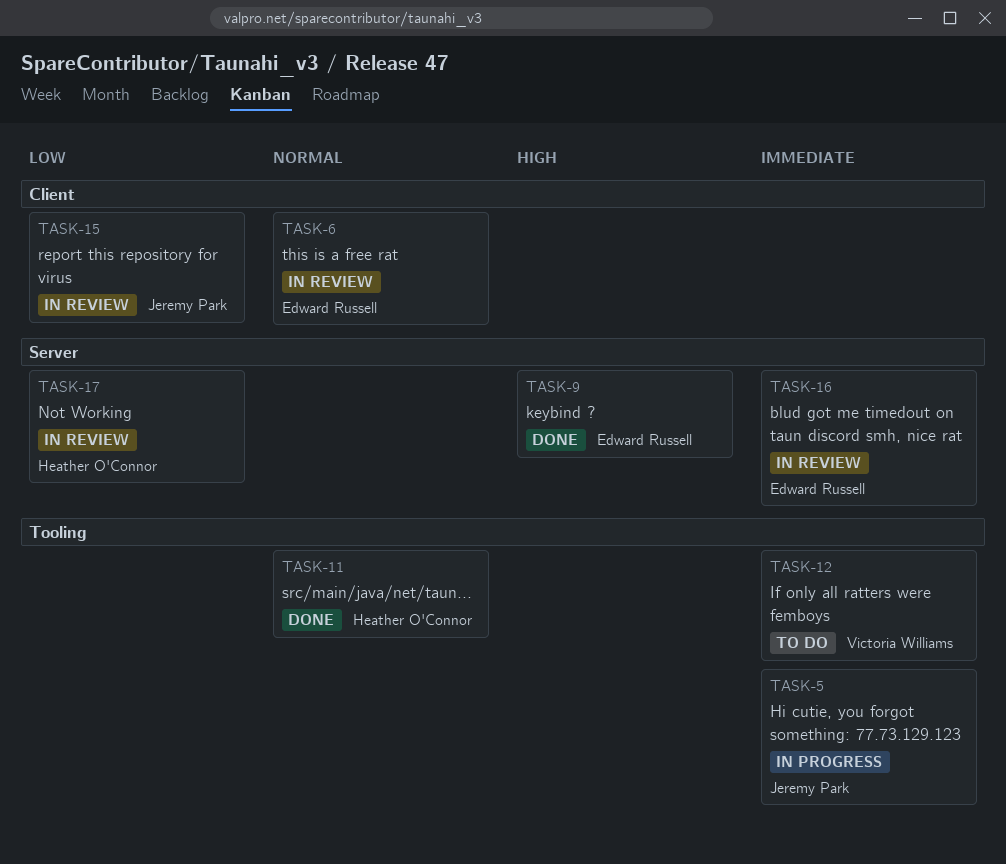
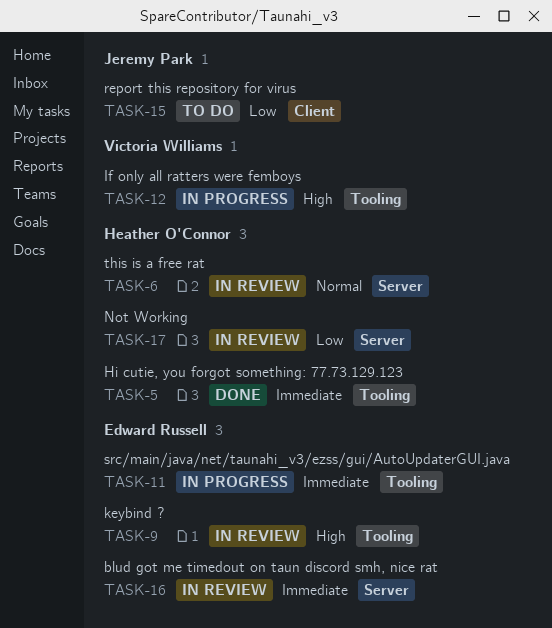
TASK-5, status: In progress -> Done
TASK-5, owner: Jeremy Park -> Heather O'Connor
TASK-6, owner: Edward Russell -> Heather O'Connor
TASK-6, label: Client -> Server
TASK-9, status: Done -> In review
TASK-9, label: Server -> Tooling
TASK-11, status: Done -> In progress
TASK-11, owner: Heather O'Connor -> Edward Russell
TASK-11, priority: Normal -> Immediate
TASK-12, status: To do -> In progress
TASK-12, priority: Immediate -> High
TASK-15, status: In review -> To do

